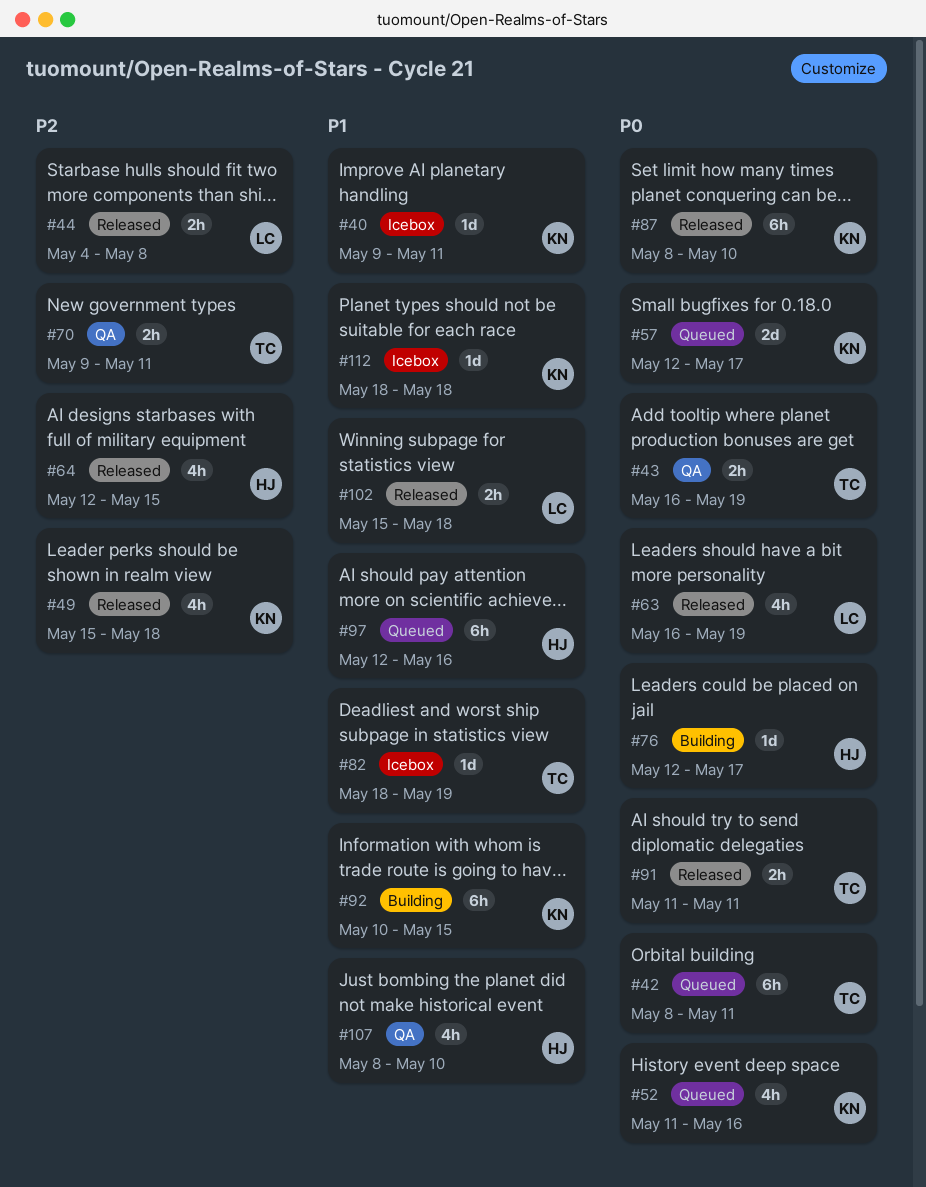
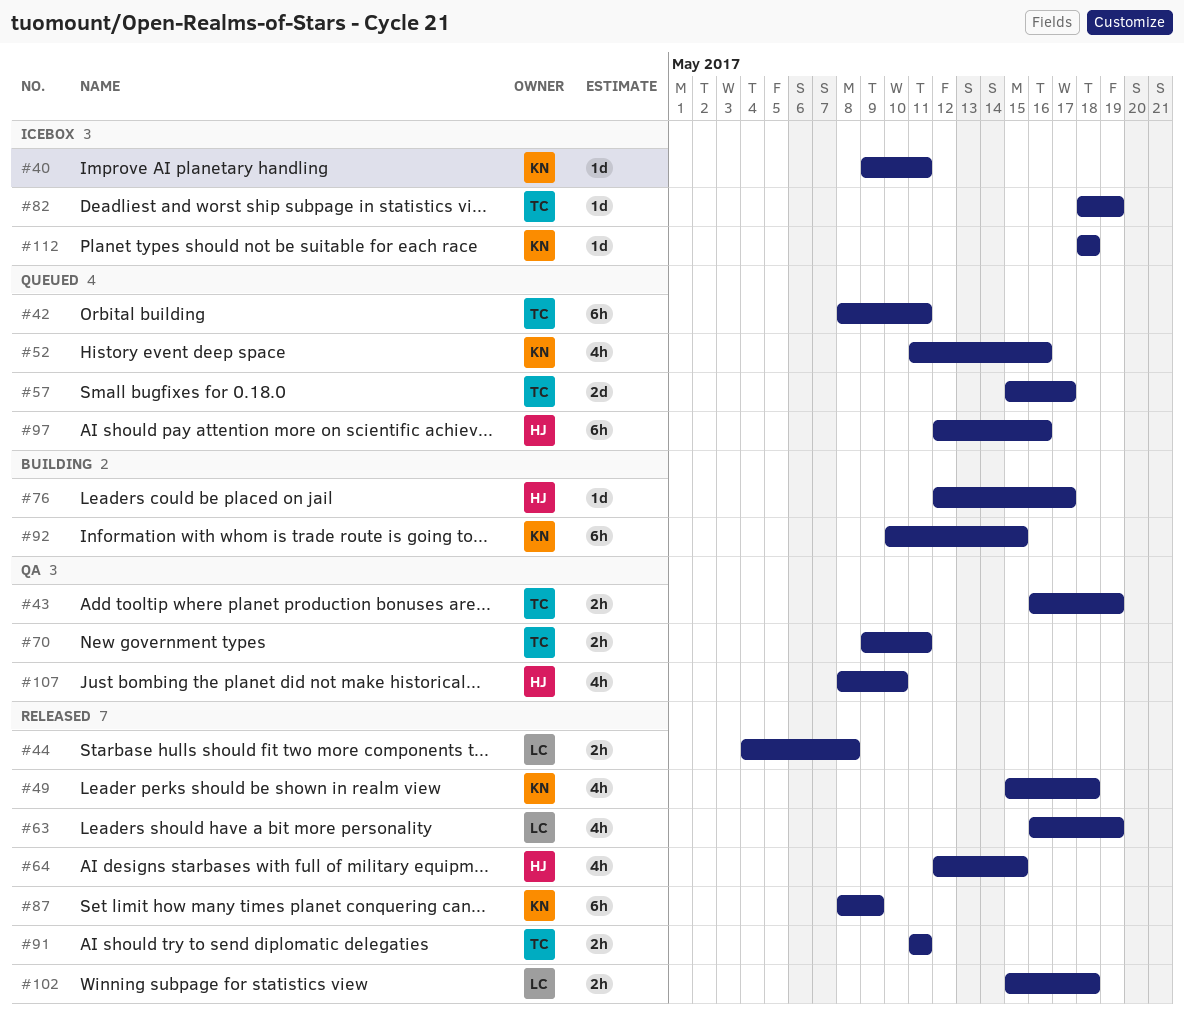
#57, owner: KN -> TC
#57, start: May 12 -> May 15
#87, due: May 10 -> May 9

